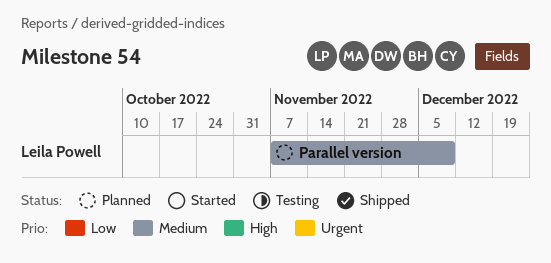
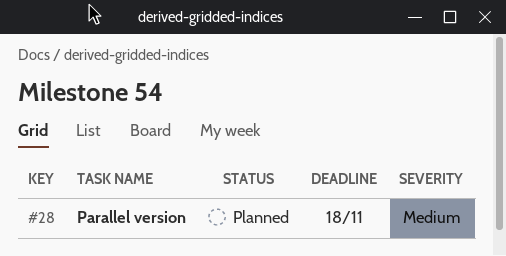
Parallel version, due: Dec 9 -> Nov 18

